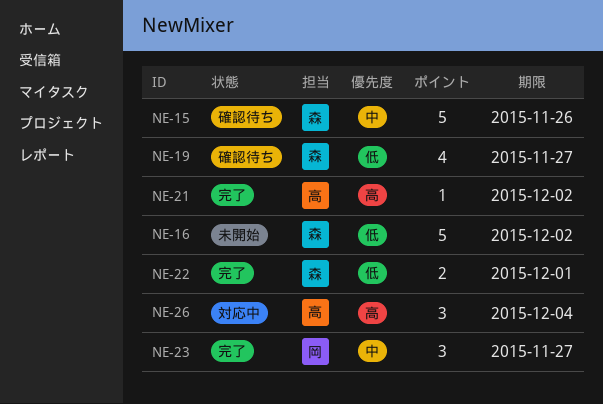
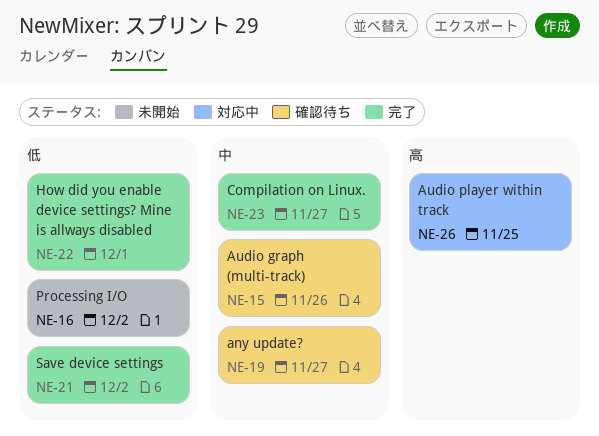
NE-19, priority: 低 -> 中
NE-21, priority: 高 -> 低
NE-26, due: Dec 4 -> Nov 25

